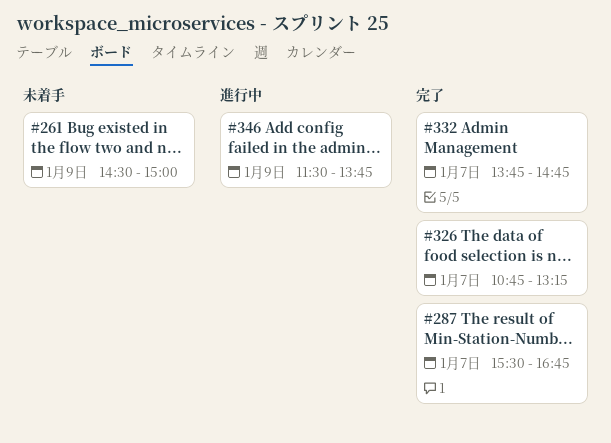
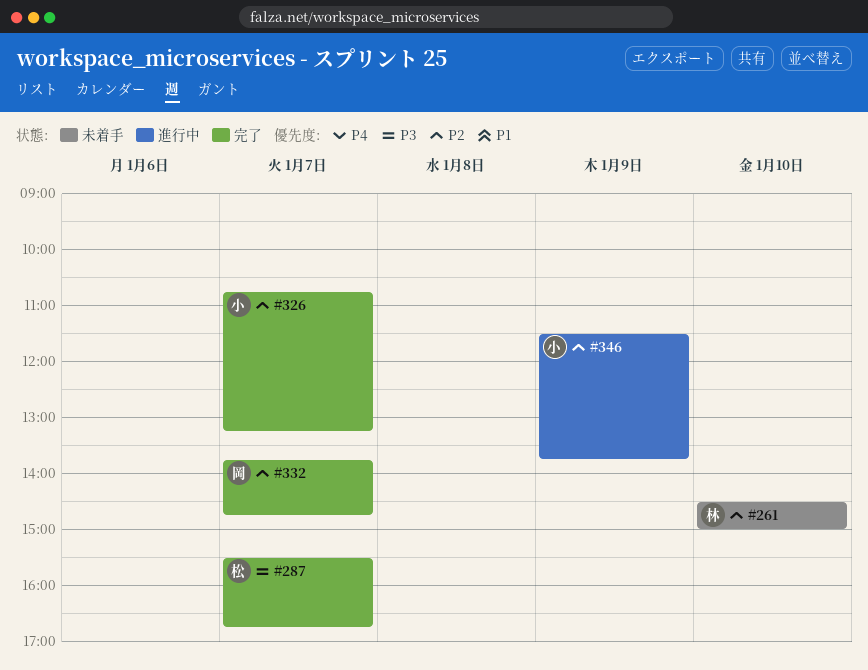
#261, day: Jan 9 -> Jan 10

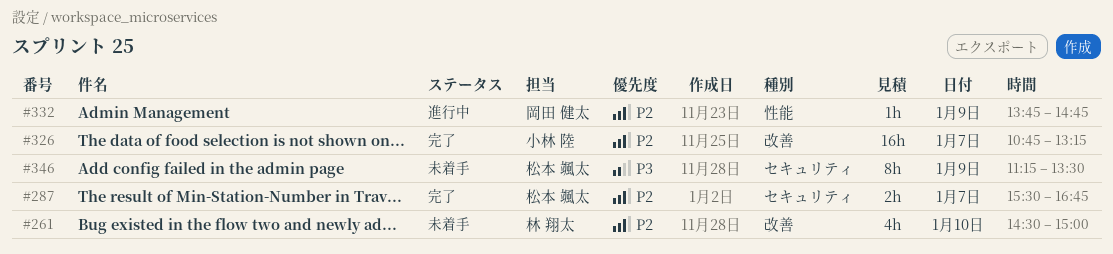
#287, priority: P3 -> P2
#332, status: 完了 -> 進行中
#332, day: Jan 7 -> Jan 9
#346, status: 進行中 -> 未着手
#346, owner: 小林 陸 -> 松本 颯太
#346, priority: P2 -> P3
#346, begins: 11:30 -> 11:15
#346, ends: 13:45 -> 13:30

